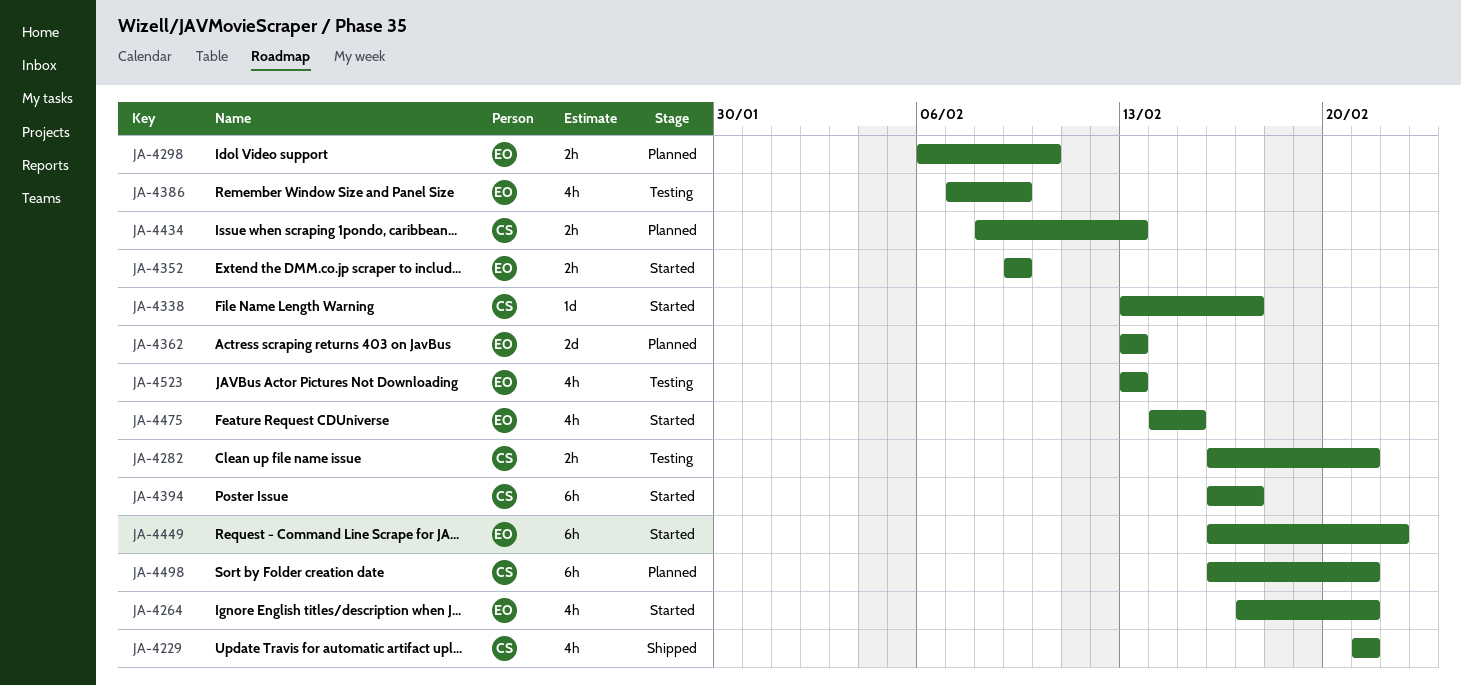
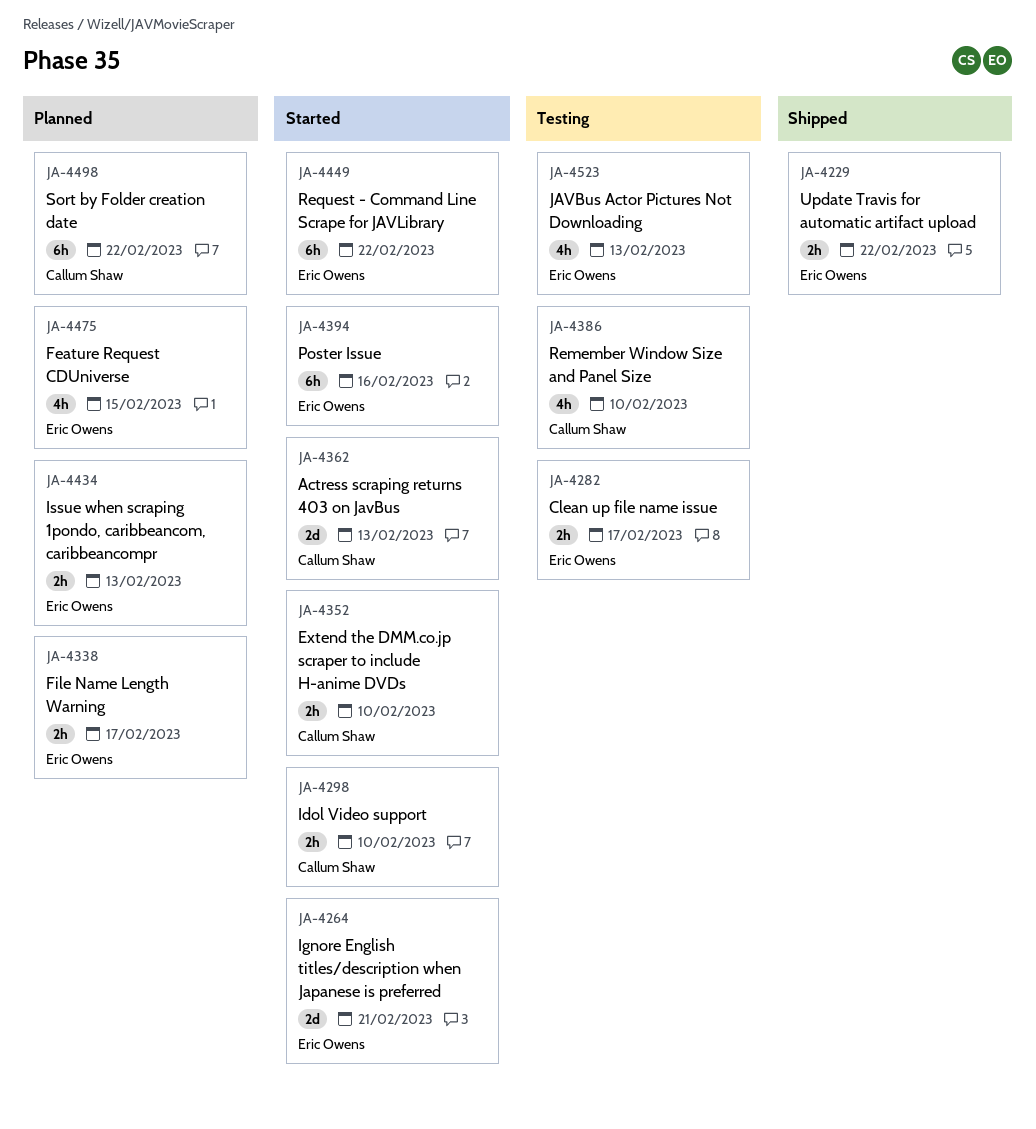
JA-4229, owner: Callum Shaw -> Eric Owens
JA-4229, estimate: 4h -> 2h
JA-4229, due: Feb 21 -> Feb 22
JA-4264, estimate: 4h -> 2d
JA-4282, owner: Callum Shaw -> Eric Owens
JA-4282, due: Feb 21 -> Feb 17
JA-4298, status: Planned -> Started
JA-4298, owner: Eric Owens -> Callum Shaw
JA-4338, status: Started -> Planned
JA-4338, owner: Callum Shaw -> Eric Owens
JA-4338, estimate: 1d -> 2h
JA-4352, owner: Eric Owens -> Callum Shaw
JA-4352, due: Feb 9 -> Feb 10
JA-4362, status: Planned -> Started
JA-4362, owner: Eric Owens -> Callum Shaw
JA-4386, owner: Eric Owens -> Callum Shaw
JA-4386, due: Feb 9 -> Feb 10
JA-4394, owner: Callum Shaw -> Eric Owens
JA-4394, due: Feb 17 -> Feb 16
JA-4434, owner: Callum Shaw -> Eric Owens
JA-4475, status: Started -> Planned
JA-4498, due: Feb 21 -> Feb 22

